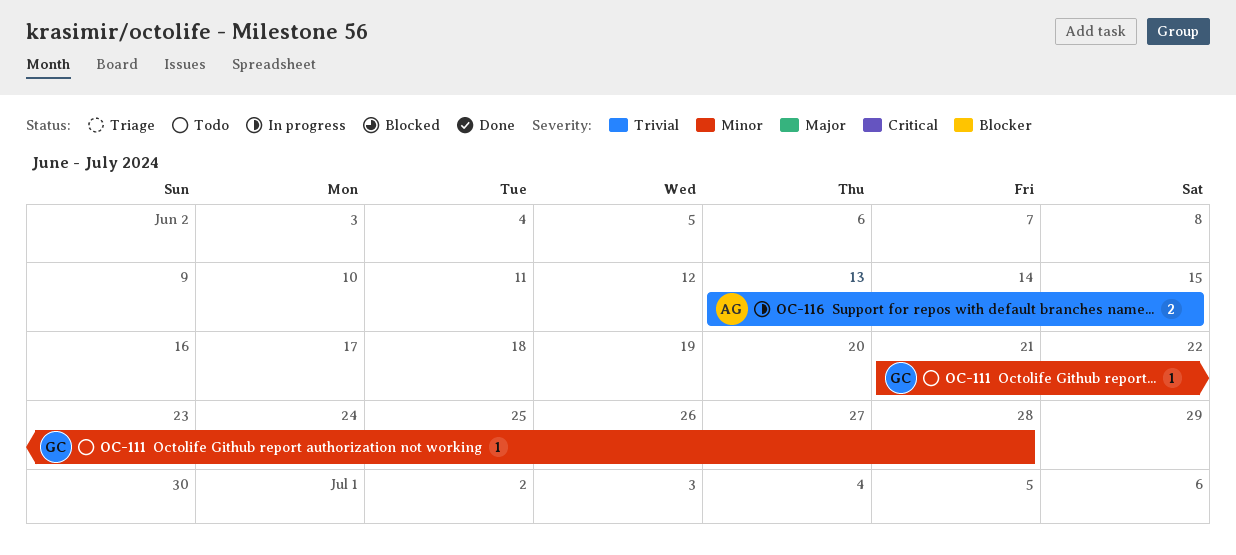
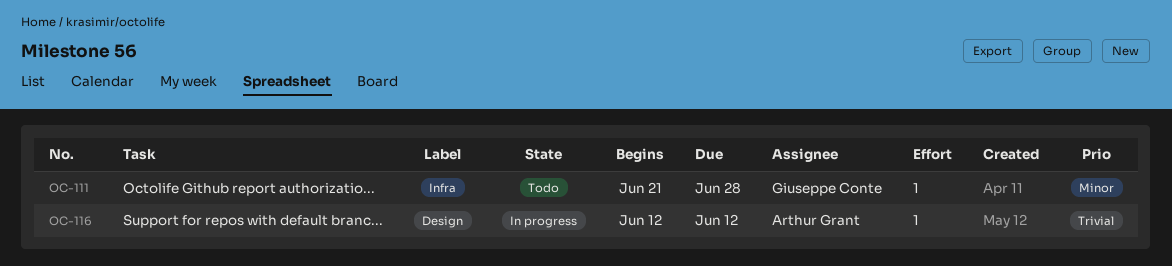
OC-116, estimate: 2 -> 1
OC-116, start: Jun 13 -> Jun 12
OC-116, due: Jun 15 -> Jun 12

